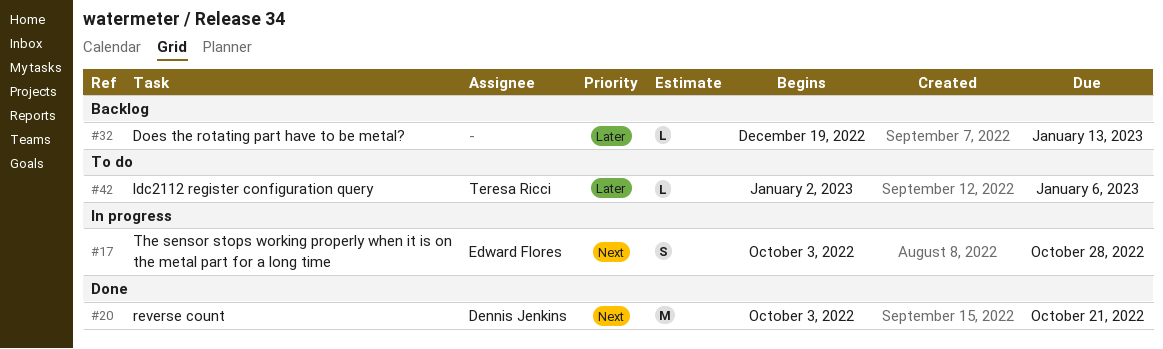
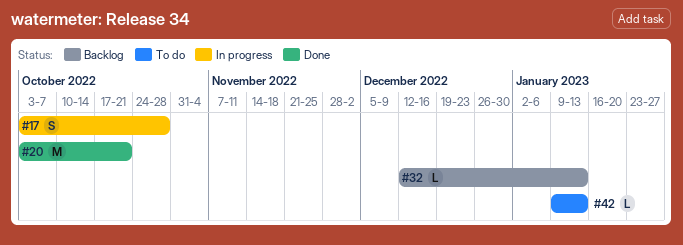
#32, start: Dec 19 -> Dec 12
#42, start: Jan 2 -> Jan 9
#42, due: Jan 6 -> Jan 13

